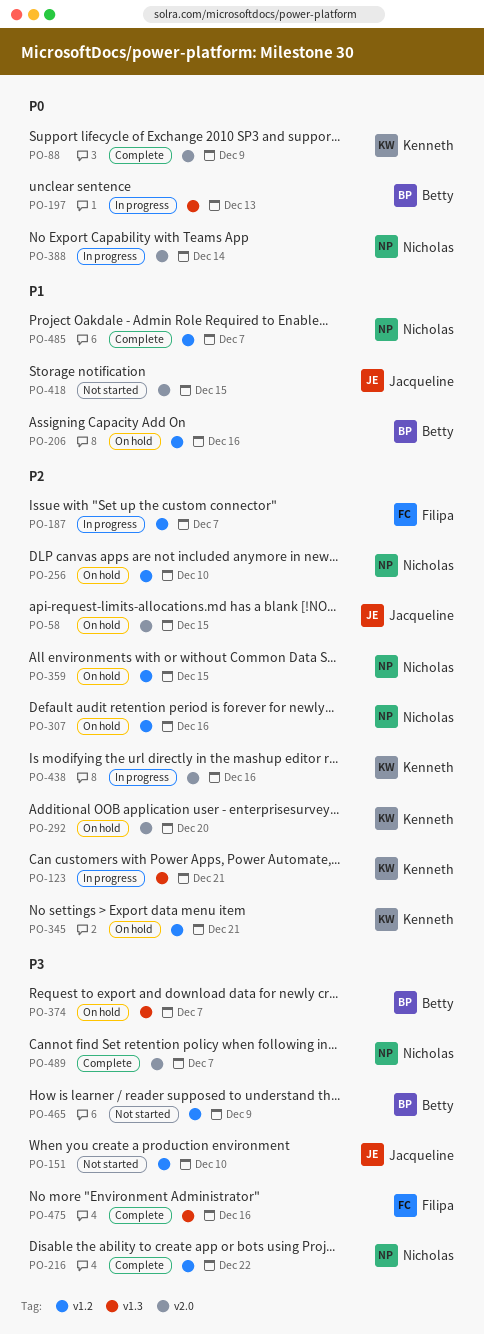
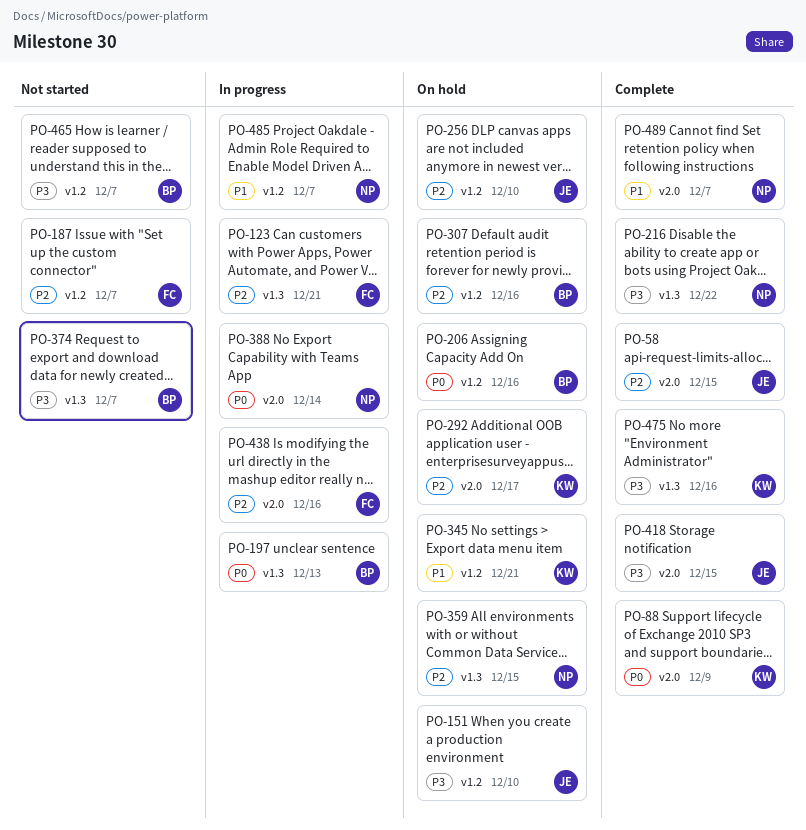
PO-58, status: On hold -> Complete
PO-123, owner: Kenneth -> Filipa
PO-151, status: Not started -> On hold
PO-187, status: In progress -> Not started
PO-206, priority: P1 -> P0
PO-216, label: v1.2 -> v1.3
PO-256, owner: Nicholas -> Jacqueline
PO-292, due: Dec 20 -> Dec 17
PO-307, owner: Nicholas -> Betty
PO-345, priority: P2 -> P1
PO-359, label: v1.2 -> v1.3
PO-374, status: On hold -> Not started
PO-418, status: Not started -> Complete
PO-418, priority: P1 -> P3
PO-438, owner: Kenneth -> Filipa
PO-465, due: Dec 9 -> Dec 7
PO-475, owner: Filipa -> Kenneth
PO-485, status: Complete -> In progress
PO-489, priority: P3 -> P1

